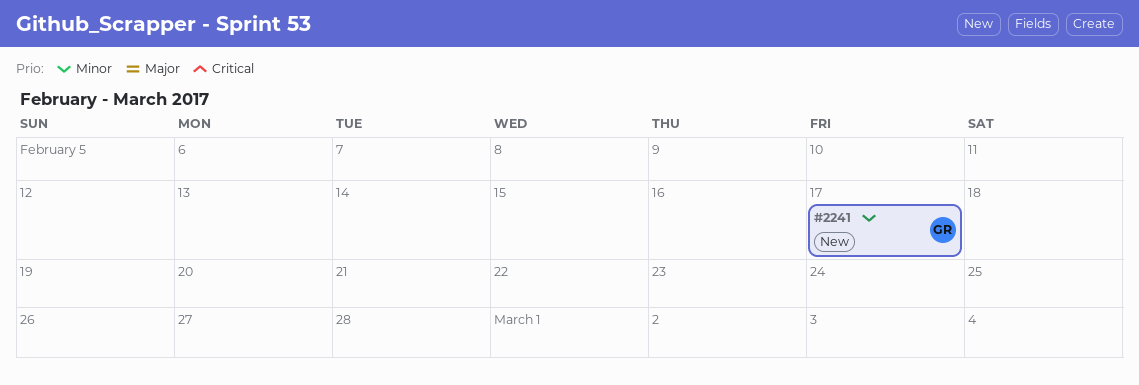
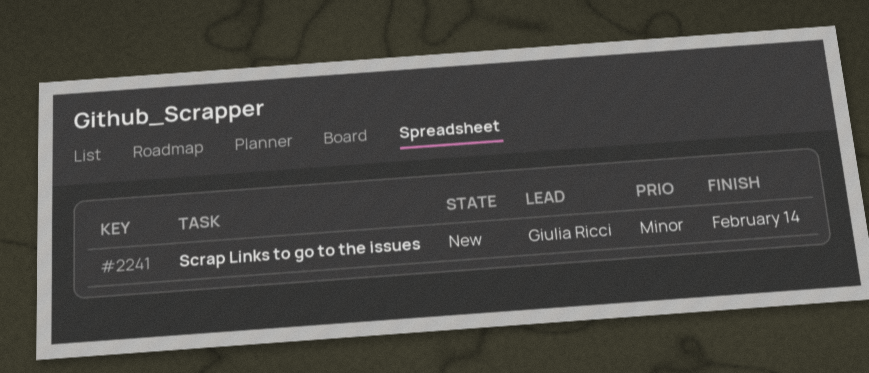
#2241, due: Feb 17 -> Feb 14

